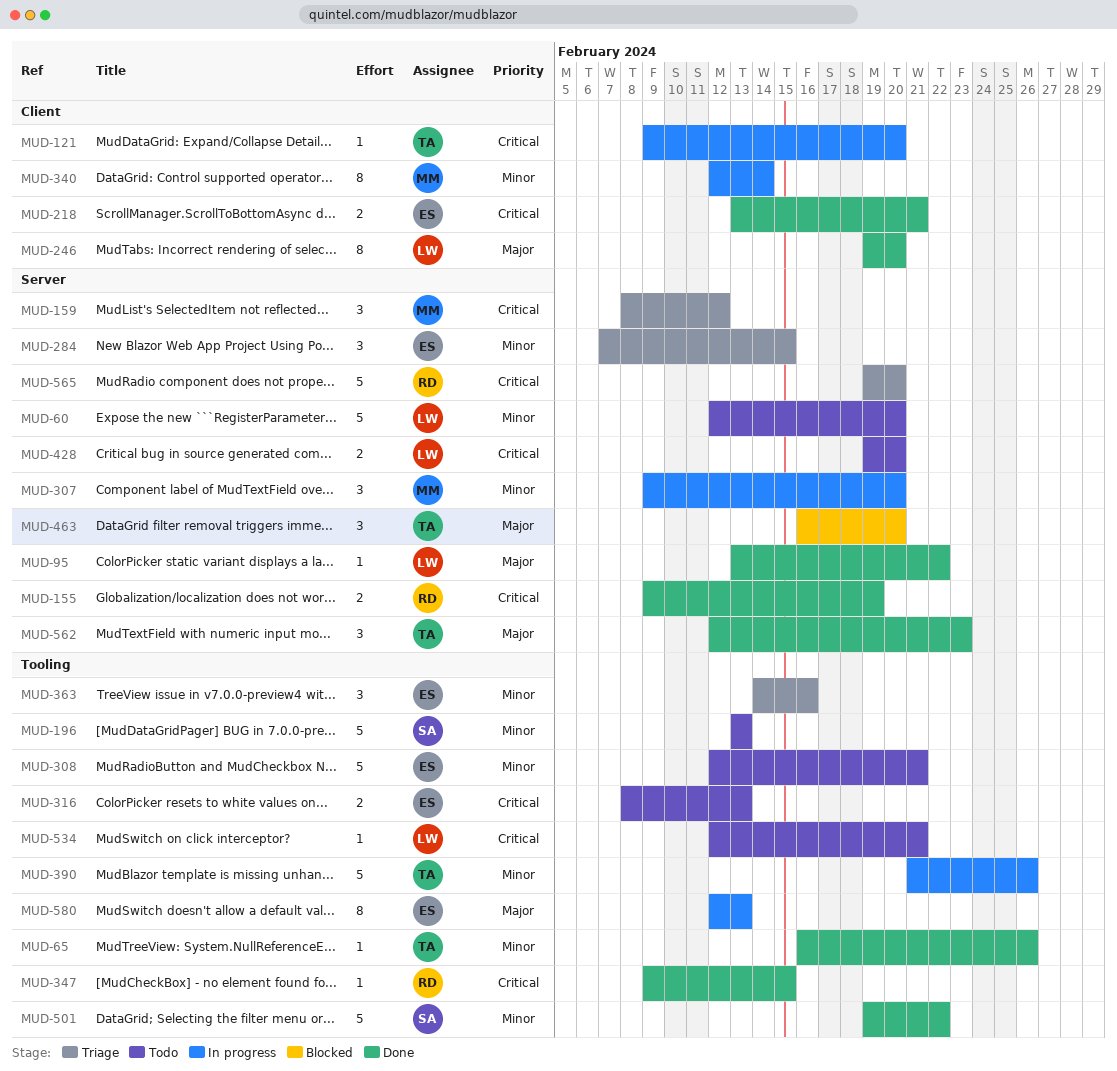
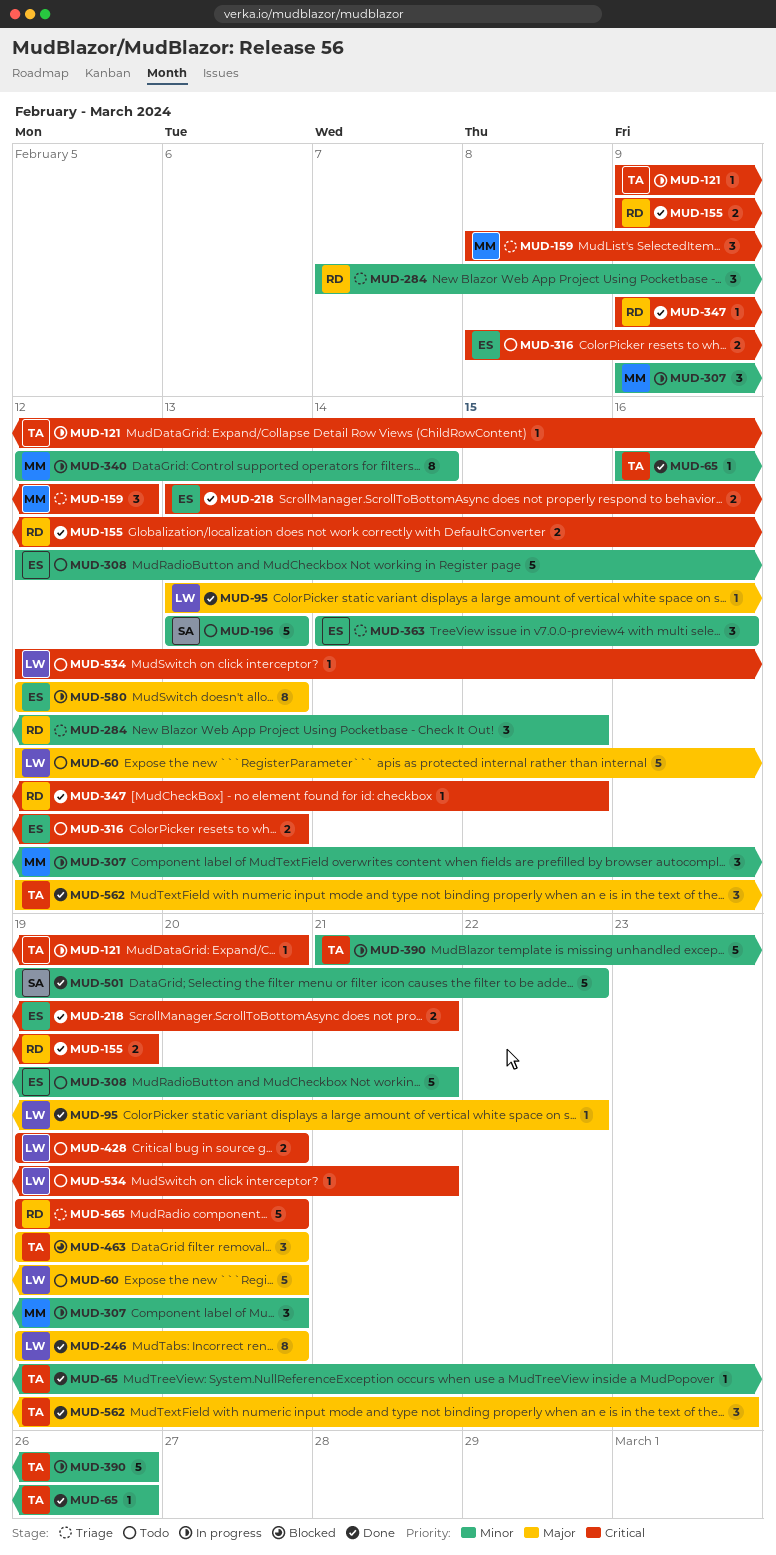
MUD-60, priority: Minor -> Major
MUD-284, owner: ES -> RD
MUD-463, start: Feb 16 -> Feb 19

